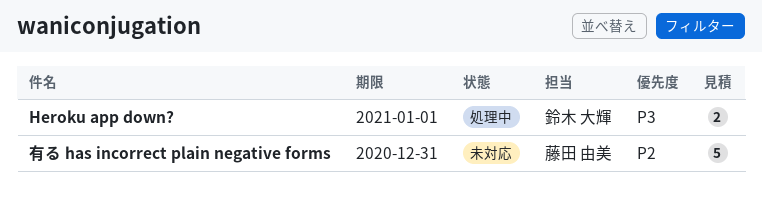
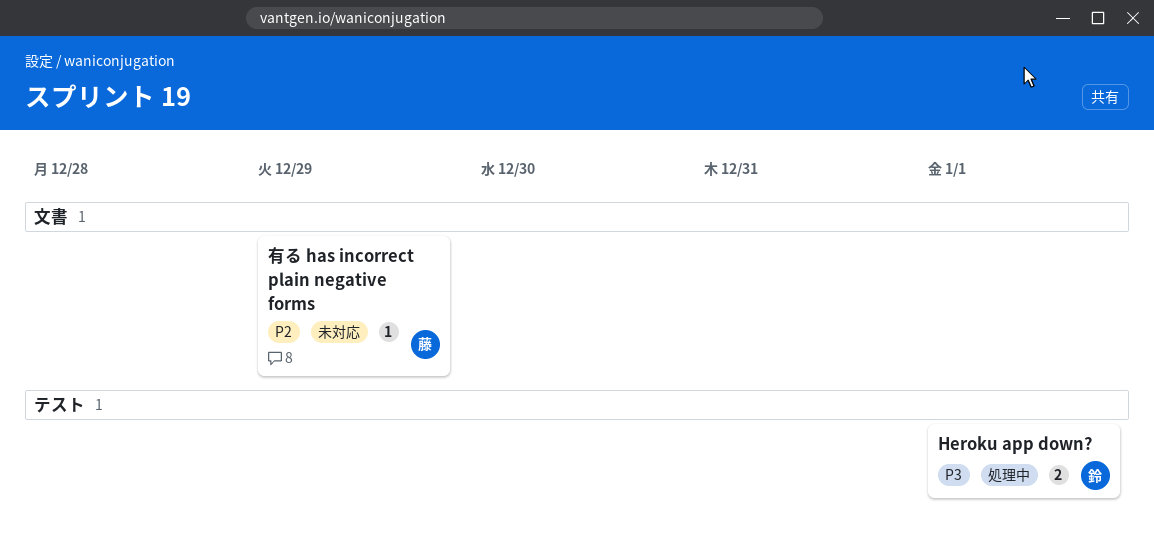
有る has incorrect plain negative forms, estimate: 5 -> 1
有る has incorrect plain negative forms, due: Dec 31 -> Dec 29

